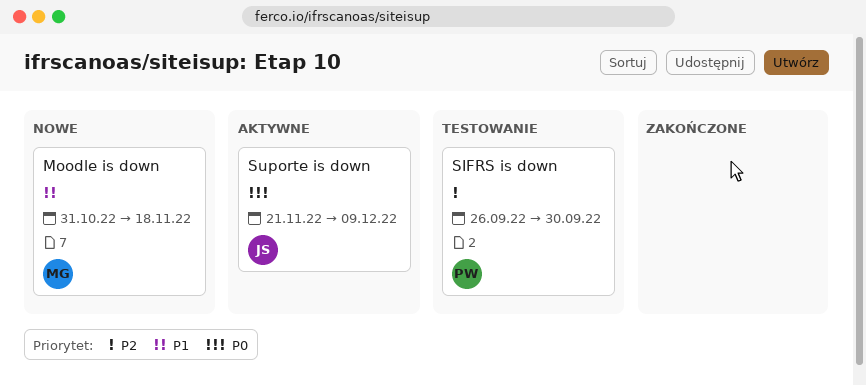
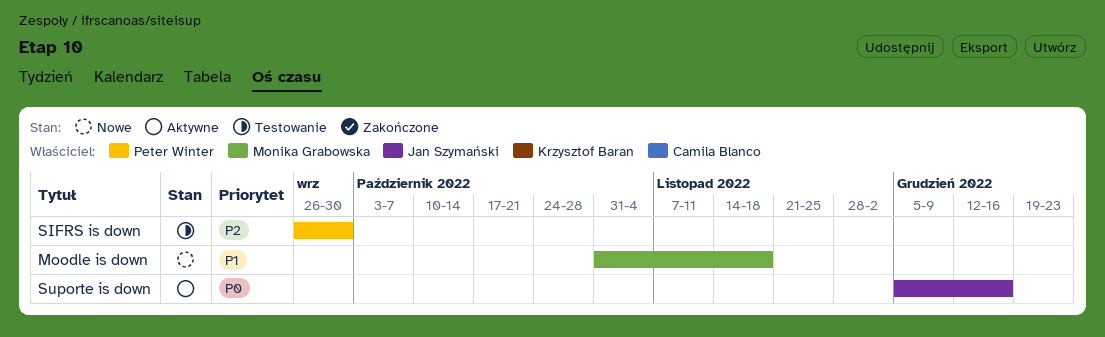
Suporte is down, start: Nov 21 -> Dec 5
Suporte is down, due: Dec 9 -> Dec 16

